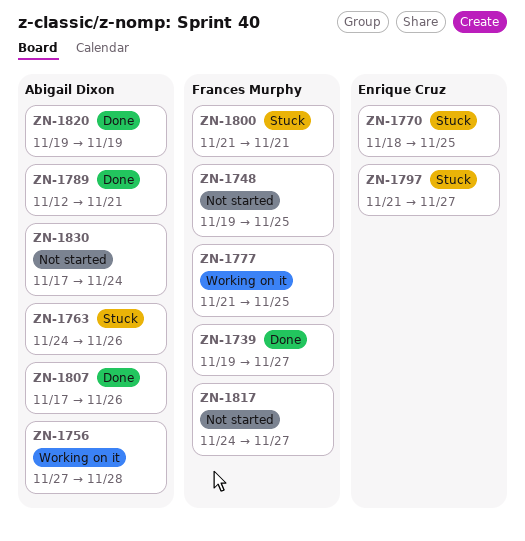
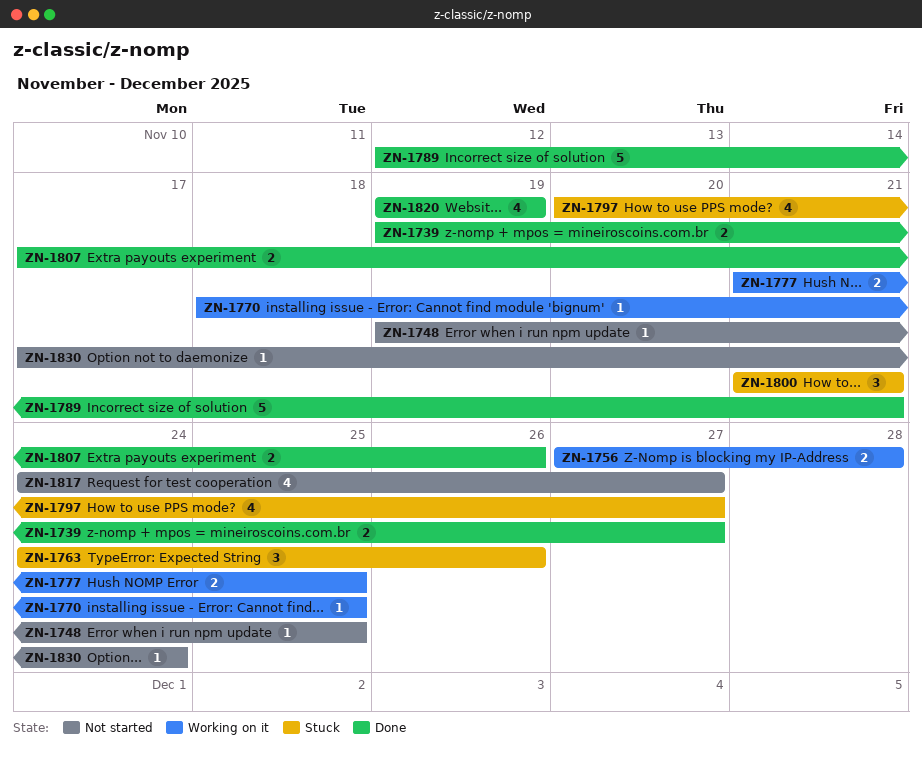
ZN-1770, status: Stuck -> Working on it
ZN-1797, start: Nov 21 -> Nov 20

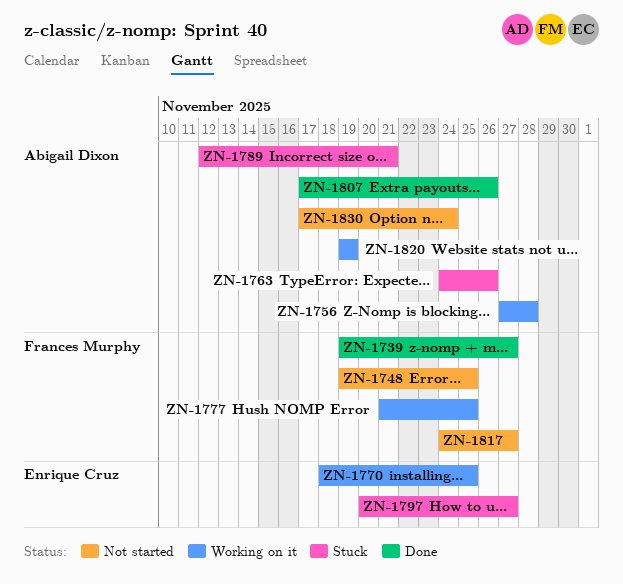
ZN-1789, status: Done -> Stuck
ZN-1800: present -> none
ZN-1820, status: Done -> Working on it

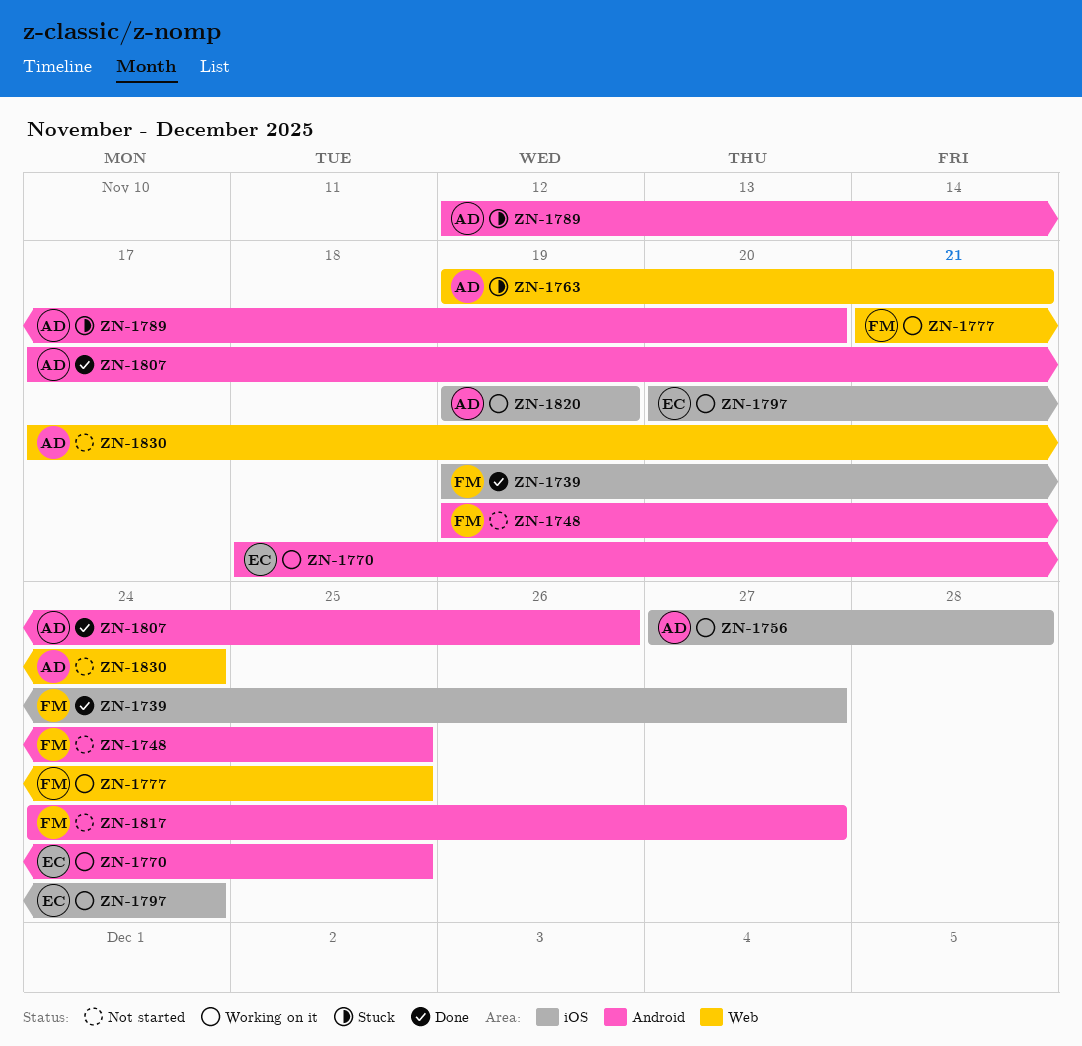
ZN-1763, start: Nov 24 -> Nov 19
ZN-1763, due: Nov 26 -> Nov 21
ZN-1789, due: Nov 21 -> Nov 20
ZN-1797, status: Stuck -> Working on it
ZN-1797, due: Nov 27 -> Nov 24

